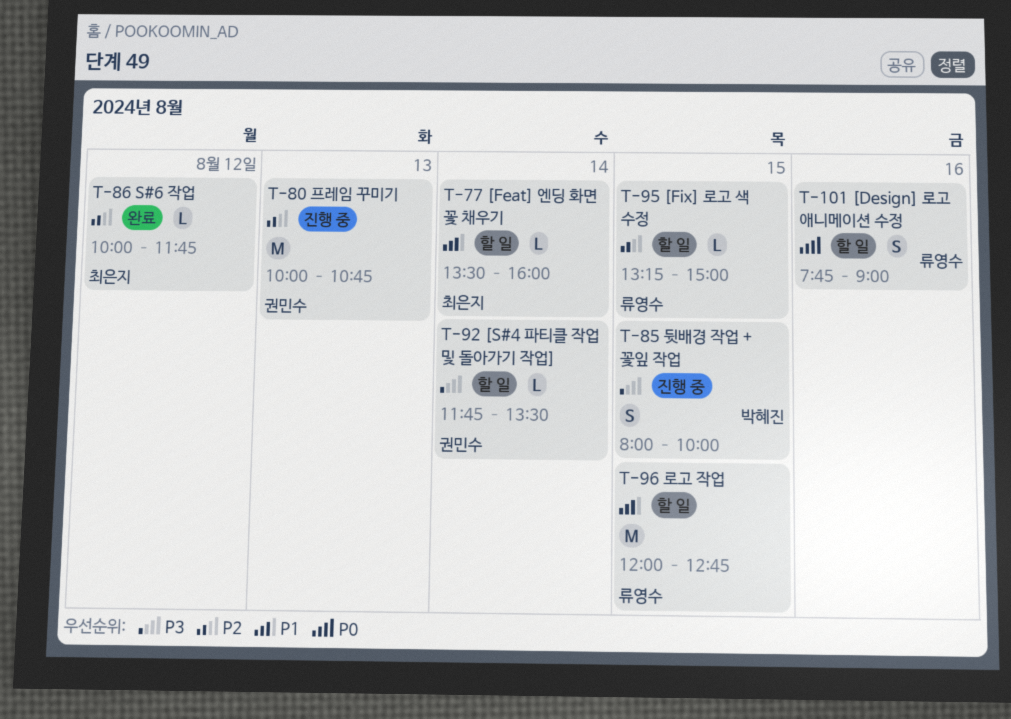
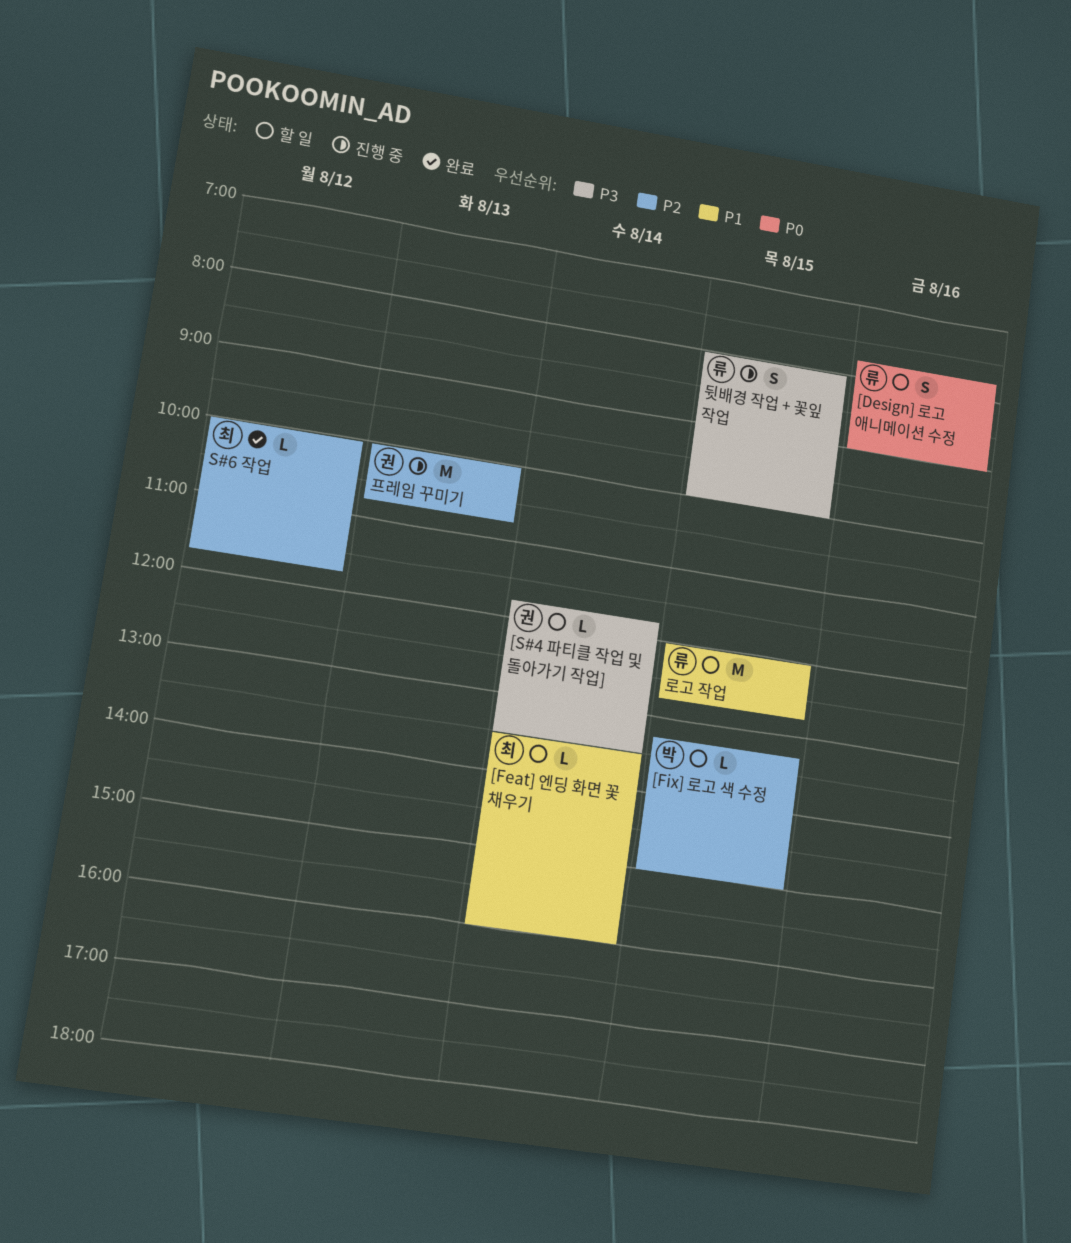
[Fix] 로고 색 수정, owner: 류영수 -> 박혜진
뒷배경 작업 + 꽃잎 작업, owner: 박혜진 -> 류영수

